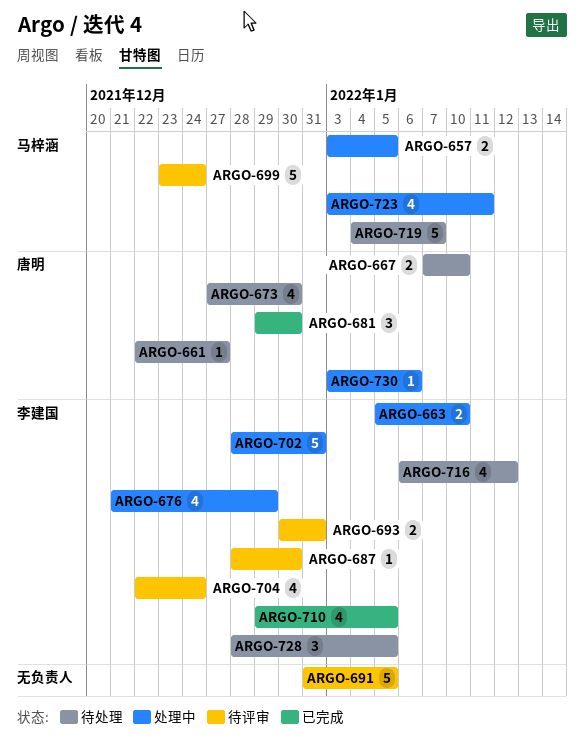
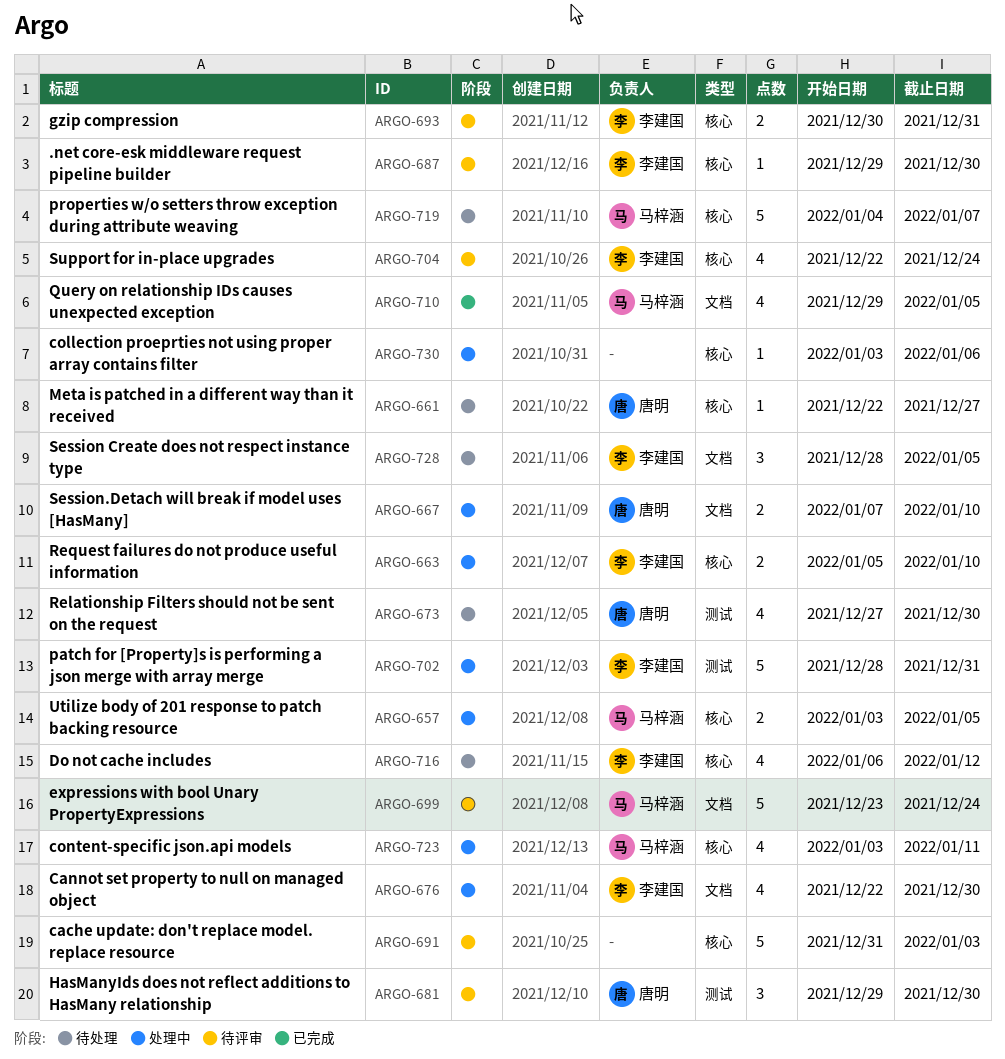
ARGO-667, status: 待处理 -> 处理中
ARGO-676, start: Dec 21 -> Dec 22
ARGO-676, due: Dec 29 -> Dec 30
ARGO-681, status: 已完成 -> 待评审
ARGO-687, start: Dec 28 -> Dec 29
ARGO-691, due: Jan 5 -> Jan 3
ARGO-710, owner: 李建国 -> 马梓涵
ARGO-730, owner: 唐明 -> none

